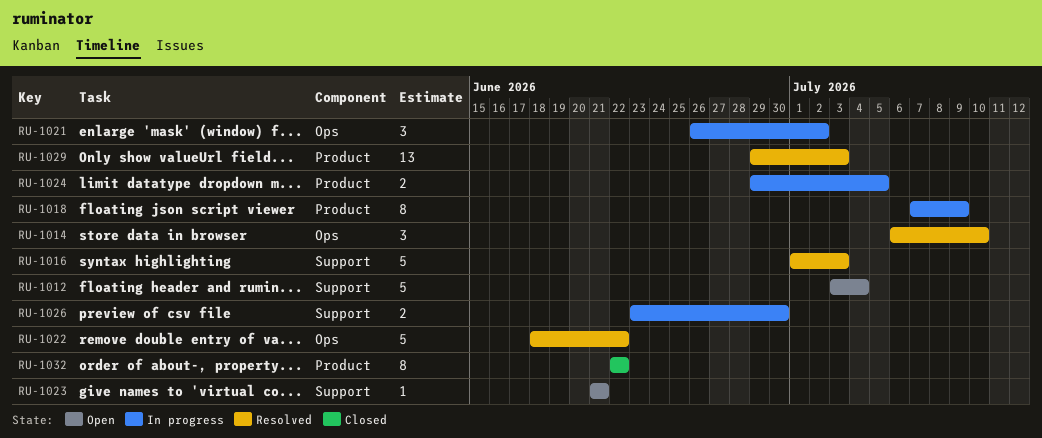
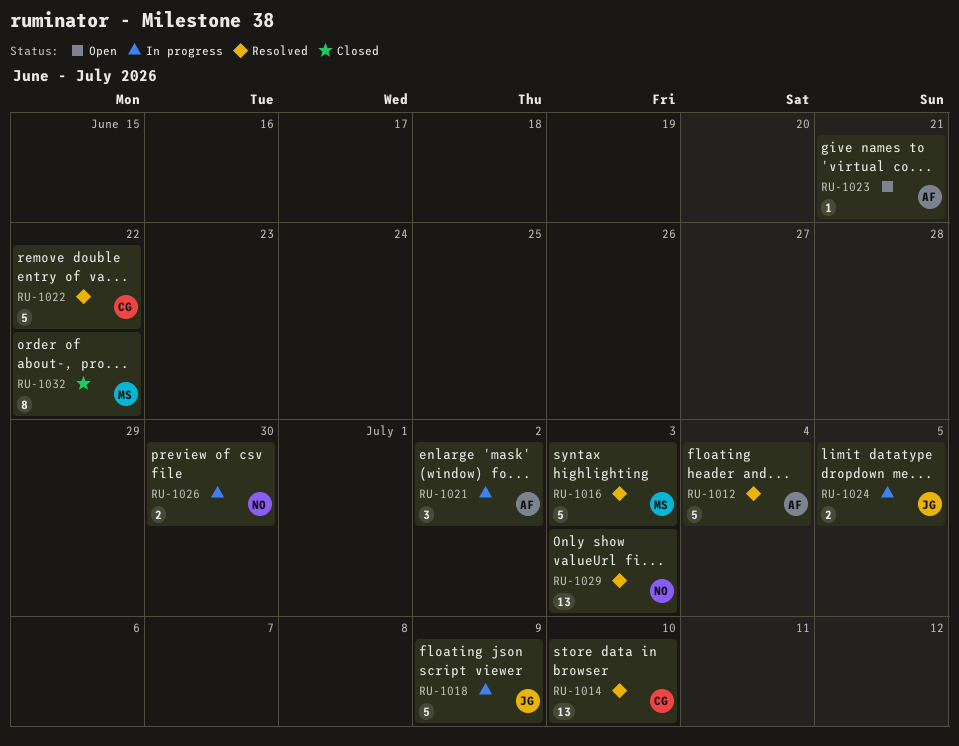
RU-1012, status: Open -> Resolved
RU-1014, estimate: 3 -> 13
RU-1018, estimate: 8 -> 5

